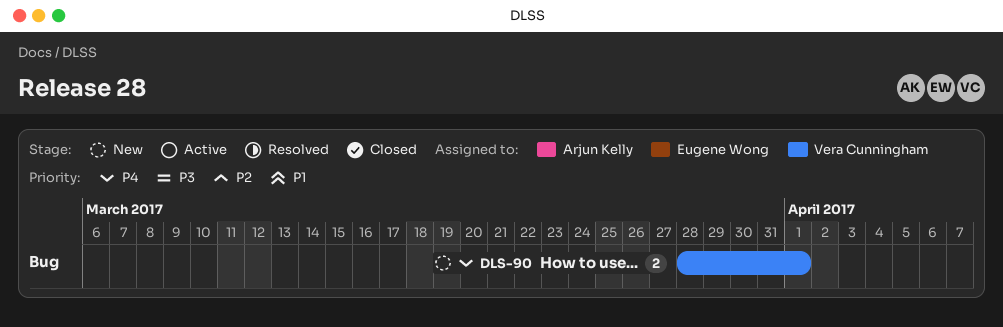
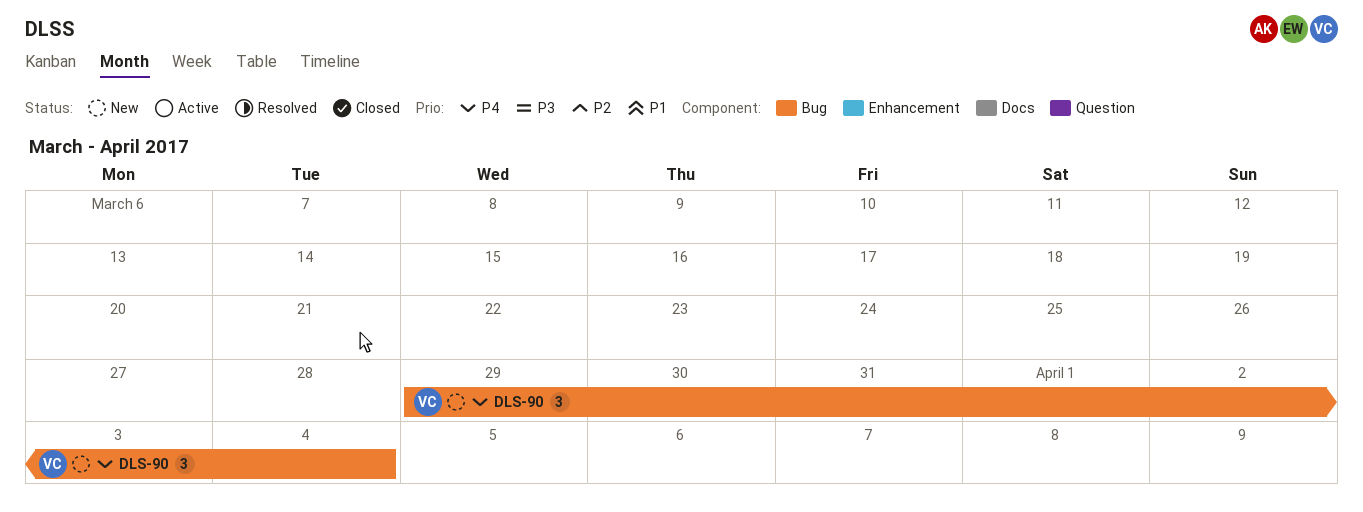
DLS-90, estimate: 2 -> 3
DLS-90, start: Mar 28 -> Mar 29
DLS-90, due: Apr 1 -> Apr 4

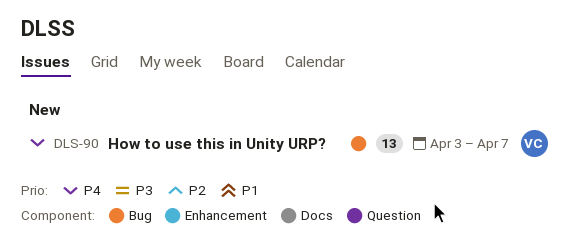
DLS-90, estimate: 3 -> 13
DLS-90, start: Mar 29 -> Apr 3
DLS-90, due: Apr 4 -> Apr 7

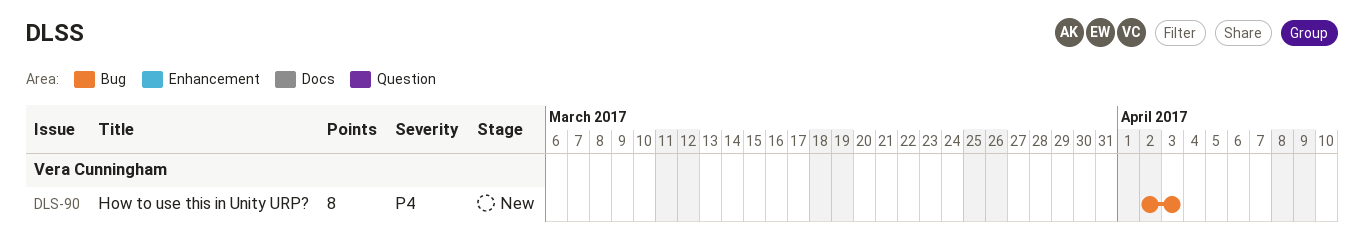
DLS-90, estimate: 13 -> 8
DLS-90, start: Apr 3 -> Apr 2
DLS-90, due: Apr 7 -> Apr 3

